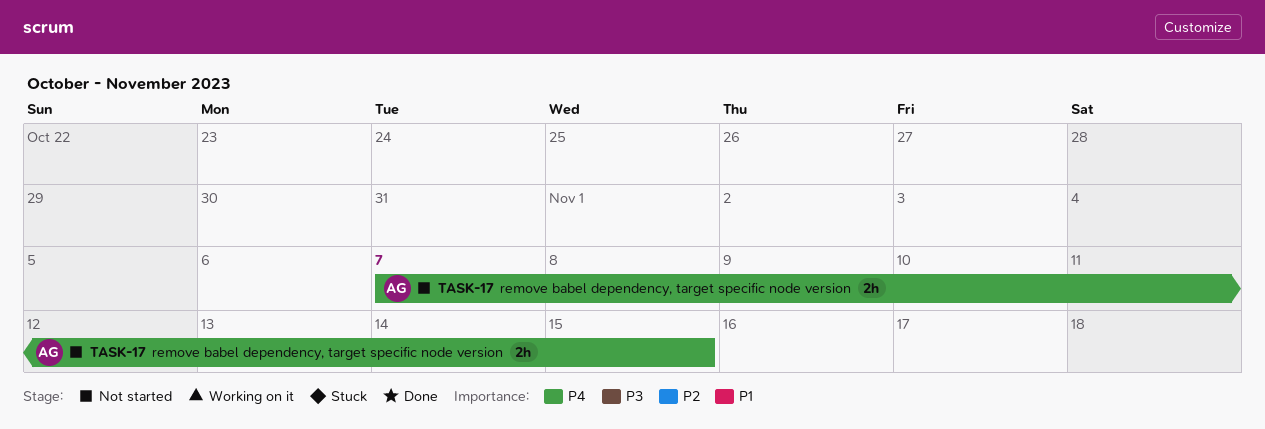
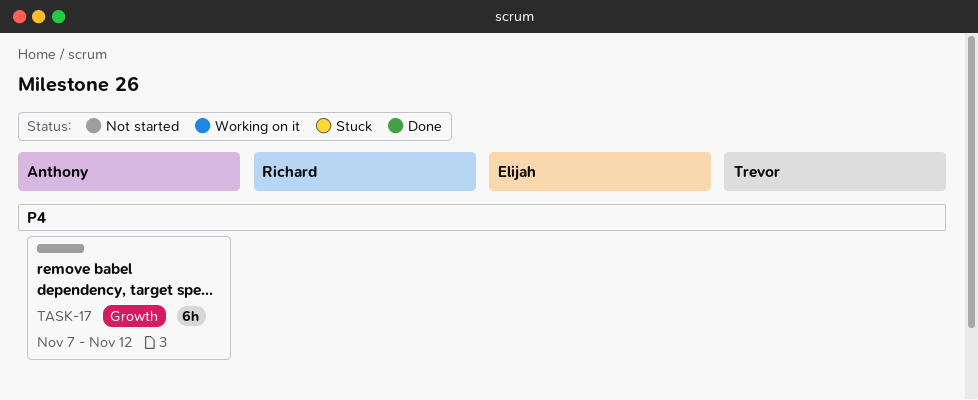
TASK-17, estimate: 2h -> 6h
TASK-17, due: Nov 15 -> Nov 12

